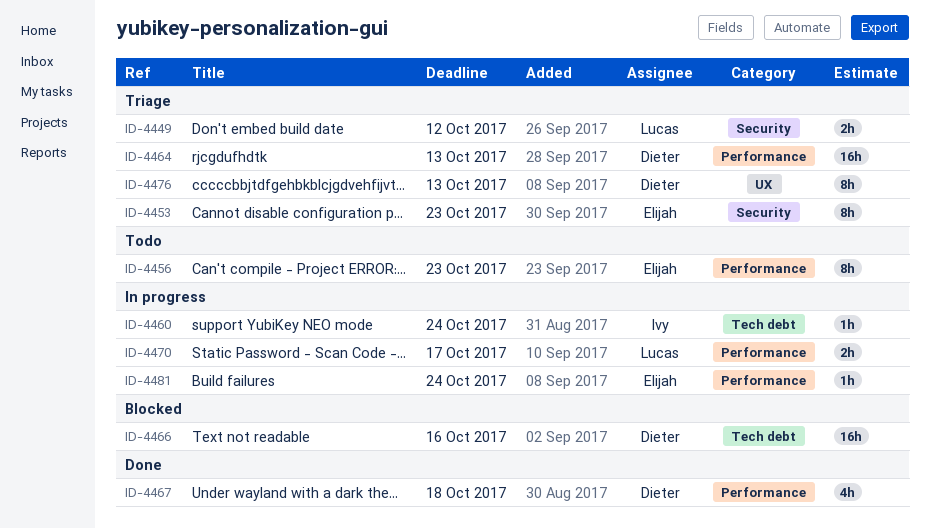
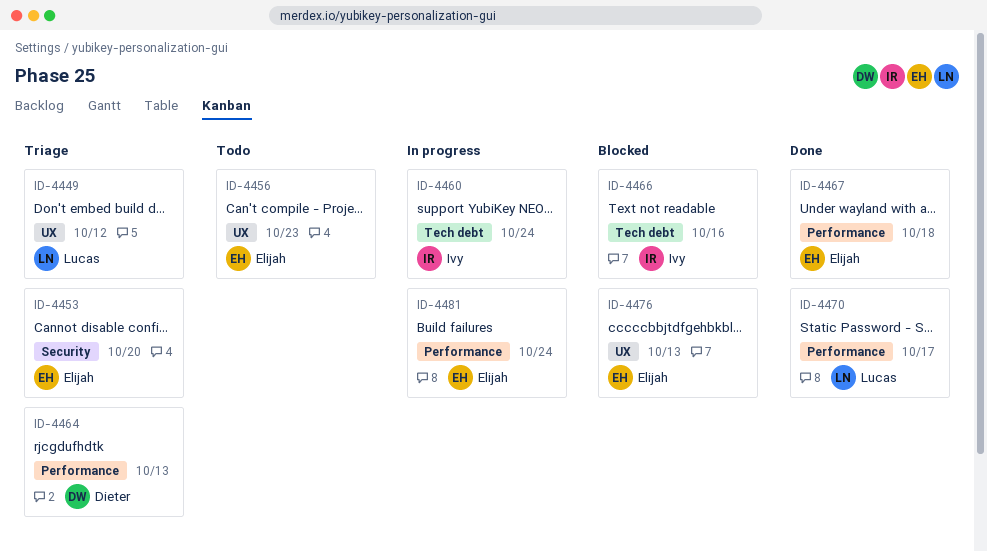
ID-4449, label: Security -> UX
ID-4453, due: Oct 23 -> Oct 20
ID-4456, label: Performance -> UX
ID-4466, owner: Dieter -> Ivy
ID-4467, owner: Dieter -> Elijah
ID-4470, status: In progress -> Done
ID-4476, status: Triage -> Blocked
ID-4476, owner: Dieter -> Elijah

